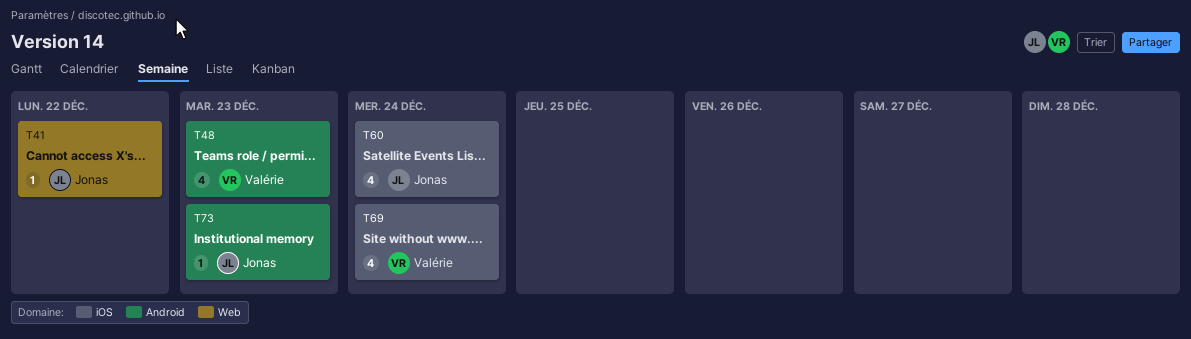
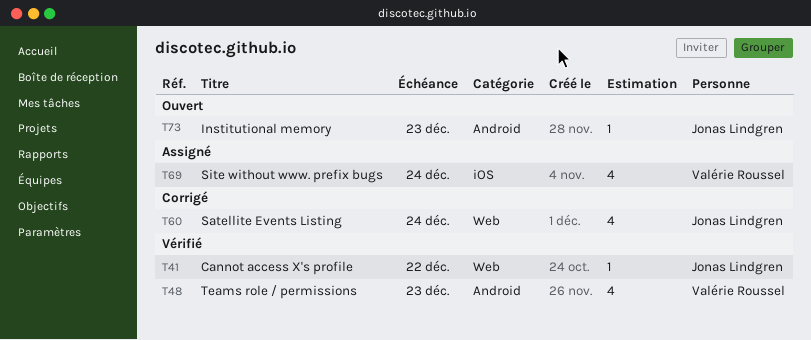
T60, label: iOS -> Web

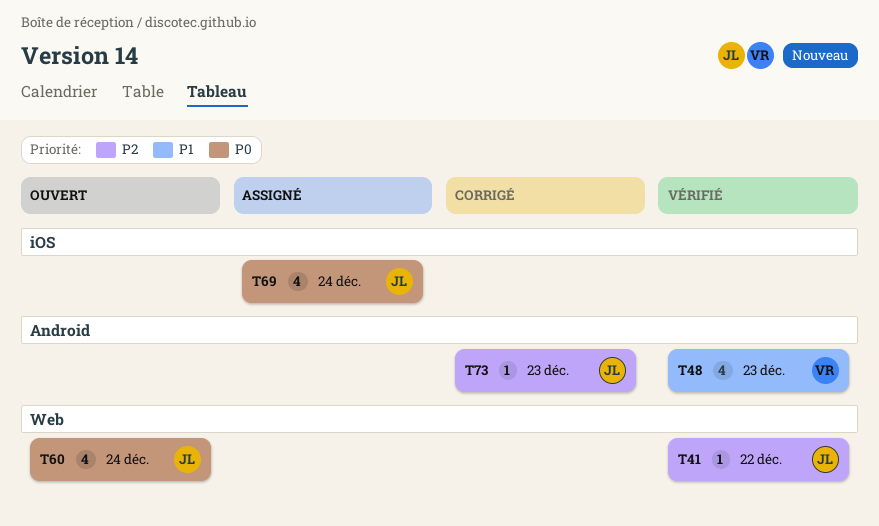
T60, status: Corrigé -> Ouvert
T69, owner: Valérie Roussel -> Jonas Lindgren
T73, status: Ouvert -> Corrigé

